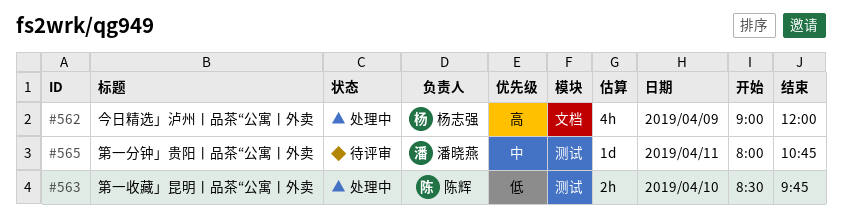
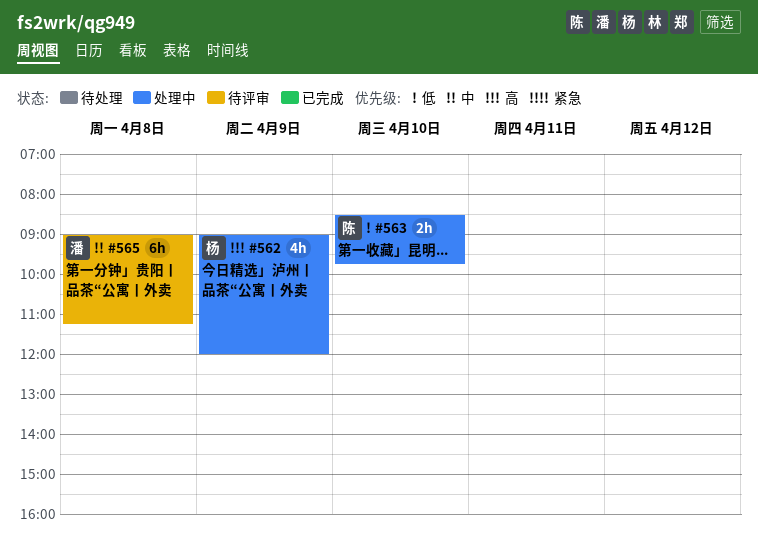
#565, estimate: 1d -> 6h
#565, day: Apr 11 -> Apr 8
#565, begins: 08:00 -> 09:00
#565, ends: 10:45 -> 11:15

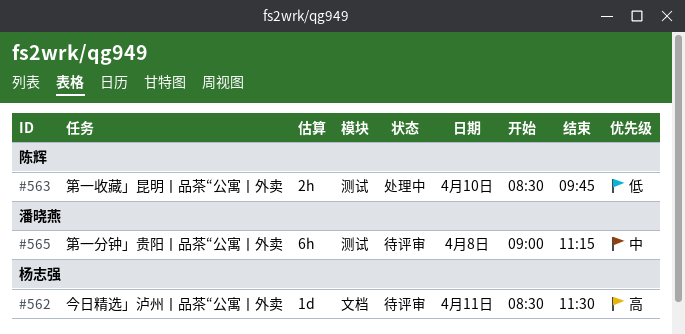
#562, status: 处理中 -> 待评审
#562, estimate: 4h -> 1d
#562, day: Apr 9 -> Apr 11
#562, begins: 09:00 -> 08:30
#562, ends: 12:00 -> 11:30

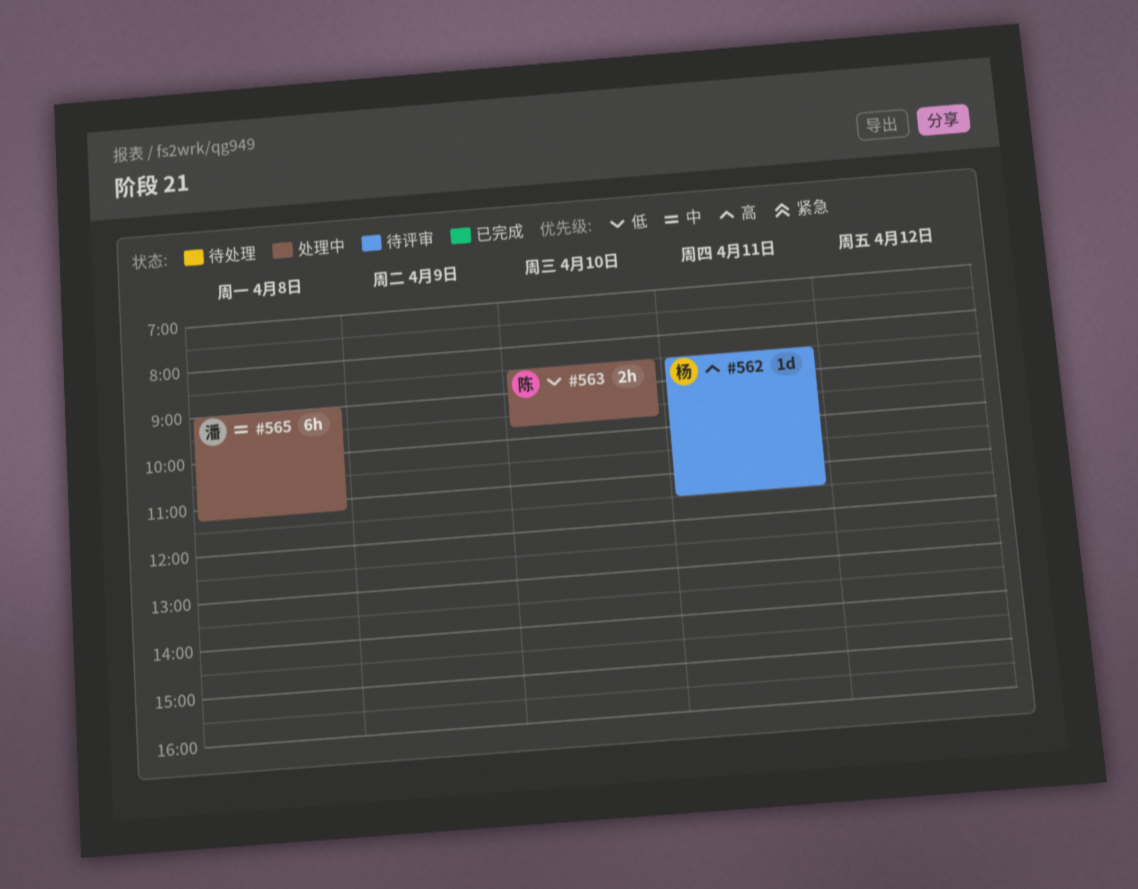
#565, status: 待评审 -> 处理中

